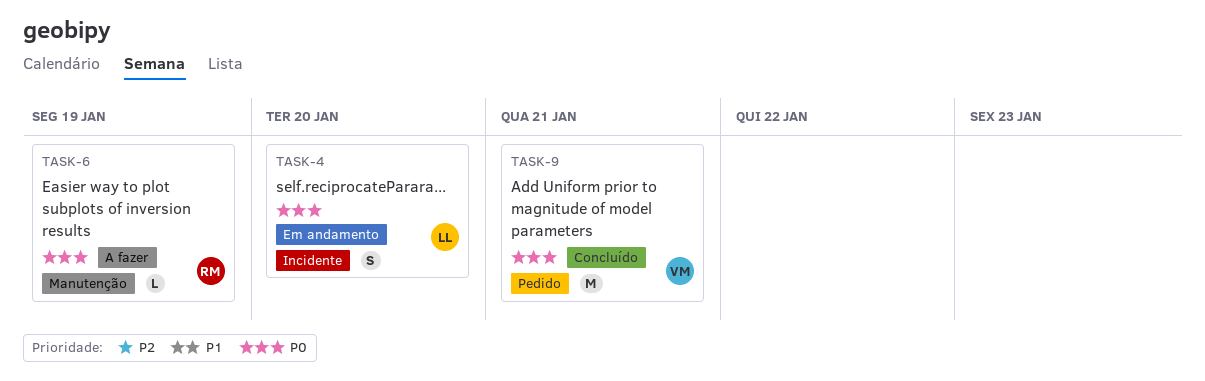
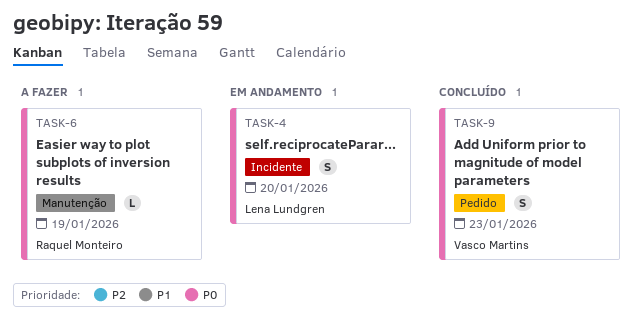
TASK-9, estimate: M -> S
TASK-9, due: Jan 21 -> Jan 23

